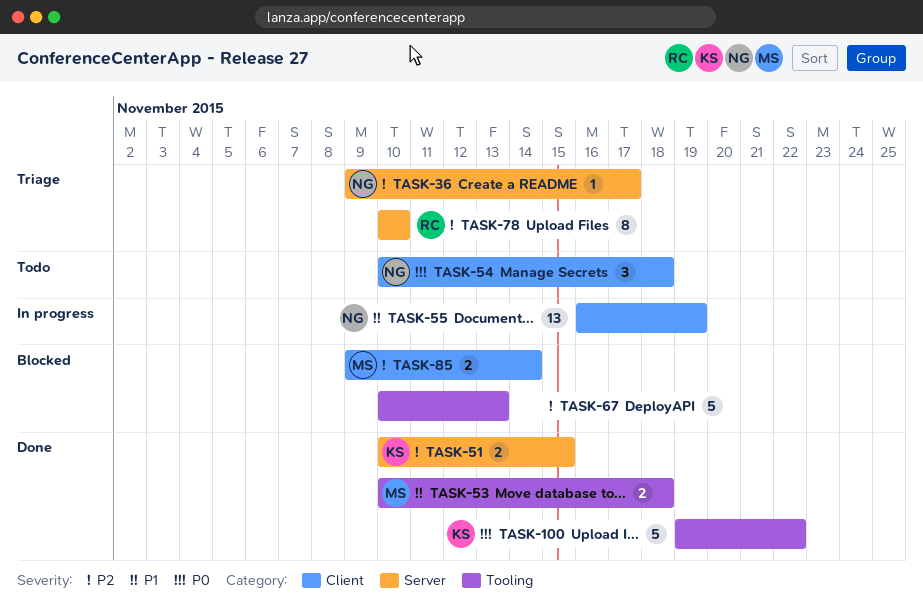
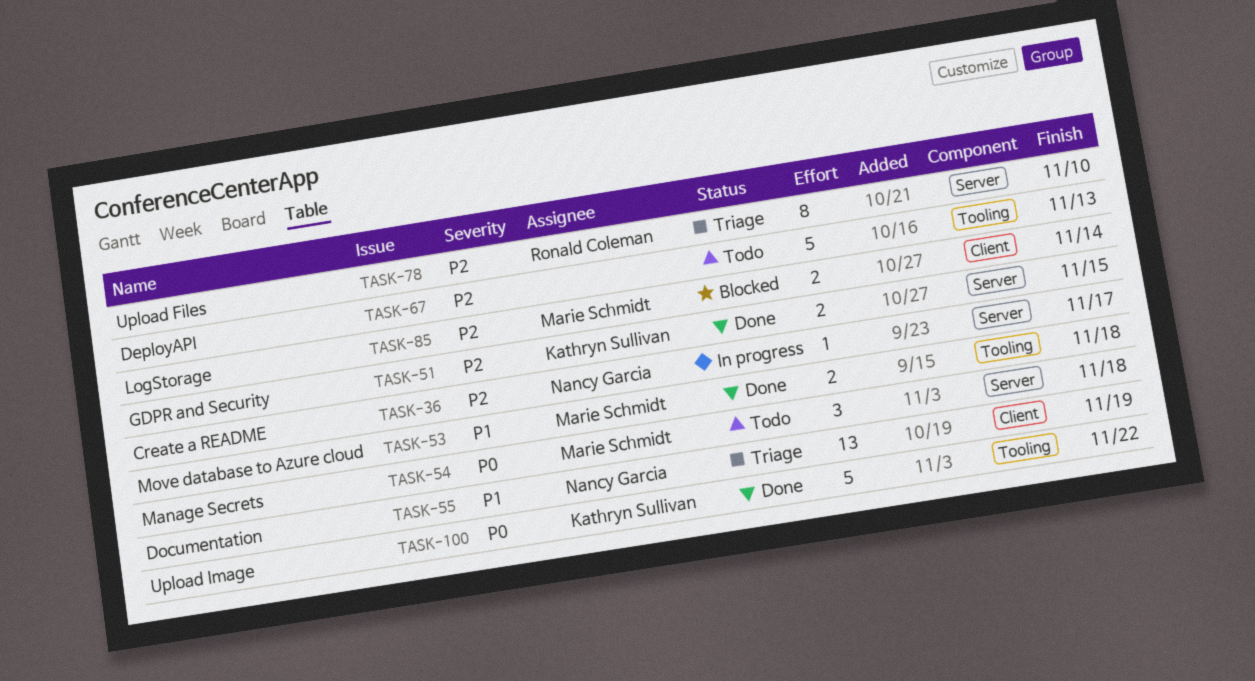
TASK-36, status: Triage -> In progress
TASK-54, owner: Nancy Garcia -> Marie Schmidt
TASK-54, label: Client -> Server
TASK-55, status: In progress -> Triage
TASK-67, status: Blocked -> Todo

